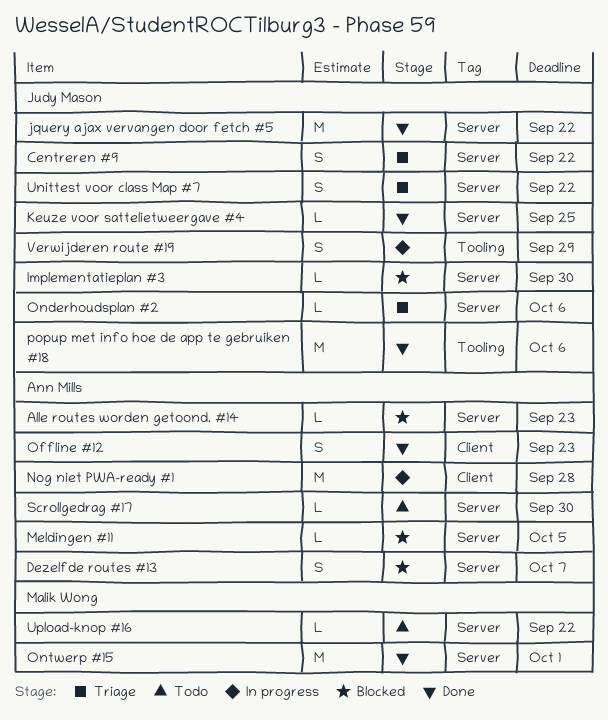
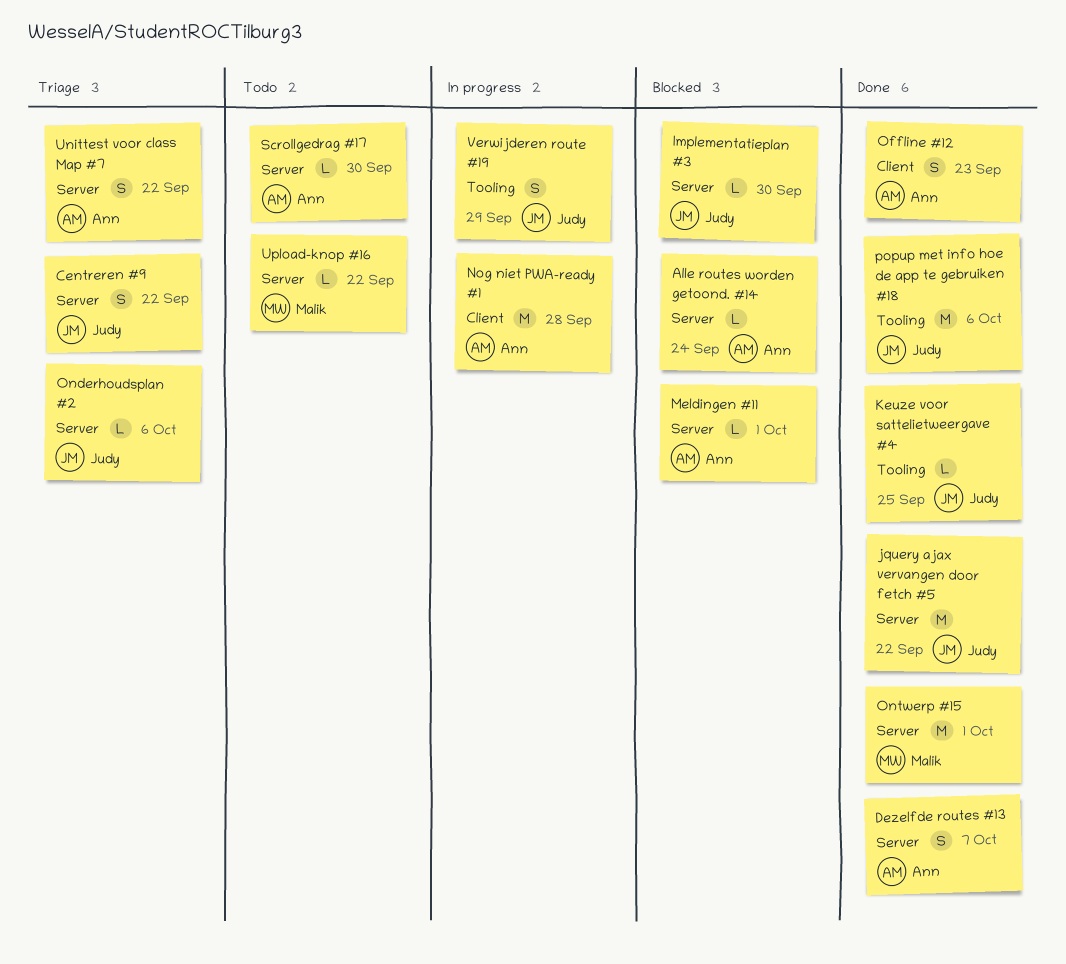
Alle routes worden getoond. #14, due: Sep 23 -> Sep 24
Dezelfde routes #13, status: Blocked -> Done
Keuze voor sattelietweergave #4, label: Server -> Tooling
Meldingen #11, due: Oct 5 -> Oct 1
Unittest voor class Map #7, owner: Judy Mason -> Ann Mills

